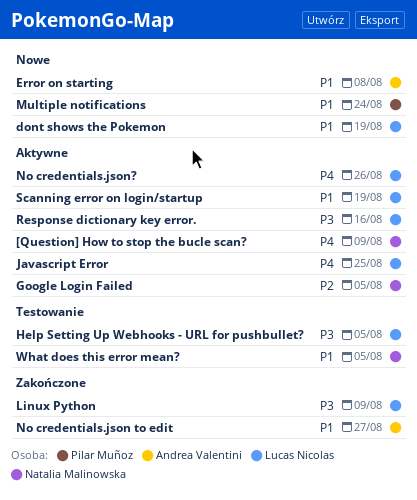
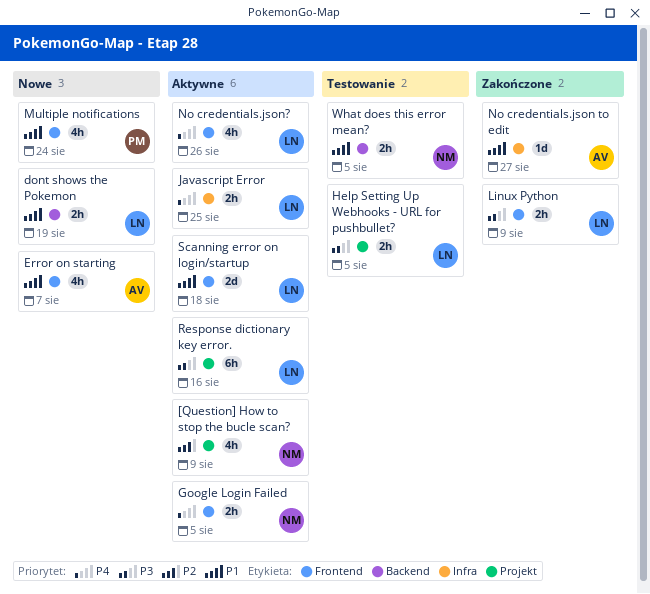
[Question] How to stop the bucle scan?, priority: P4 -> P2
Error on starting, due: Aug 8 -> Aug 7
Google Login Failed, priority: P2 -> P4
Scanning error on login/startup, due: Aug 19 -> Aug 18

